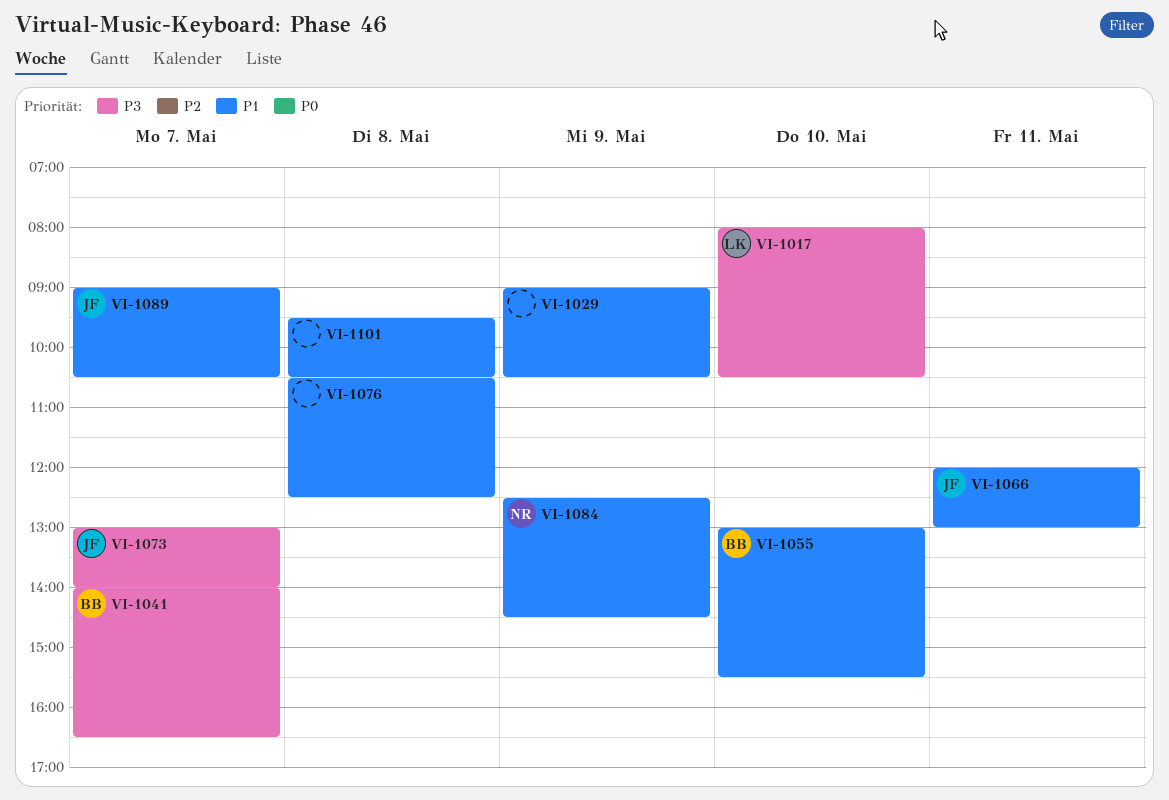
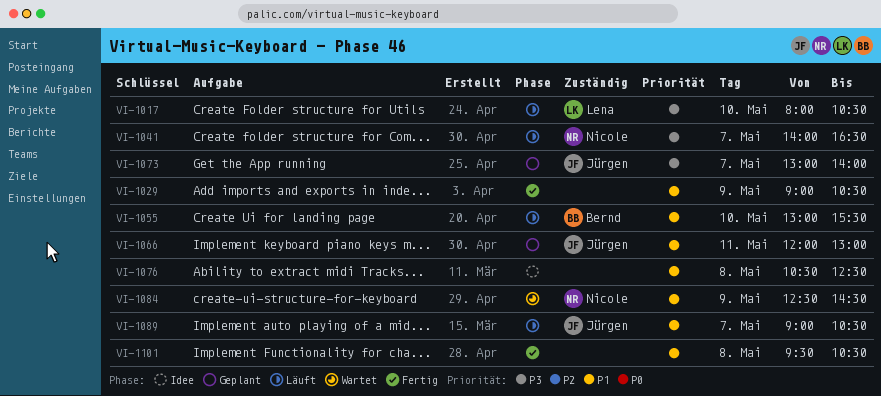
VI-1041, owner: Bernd -> Nicole

